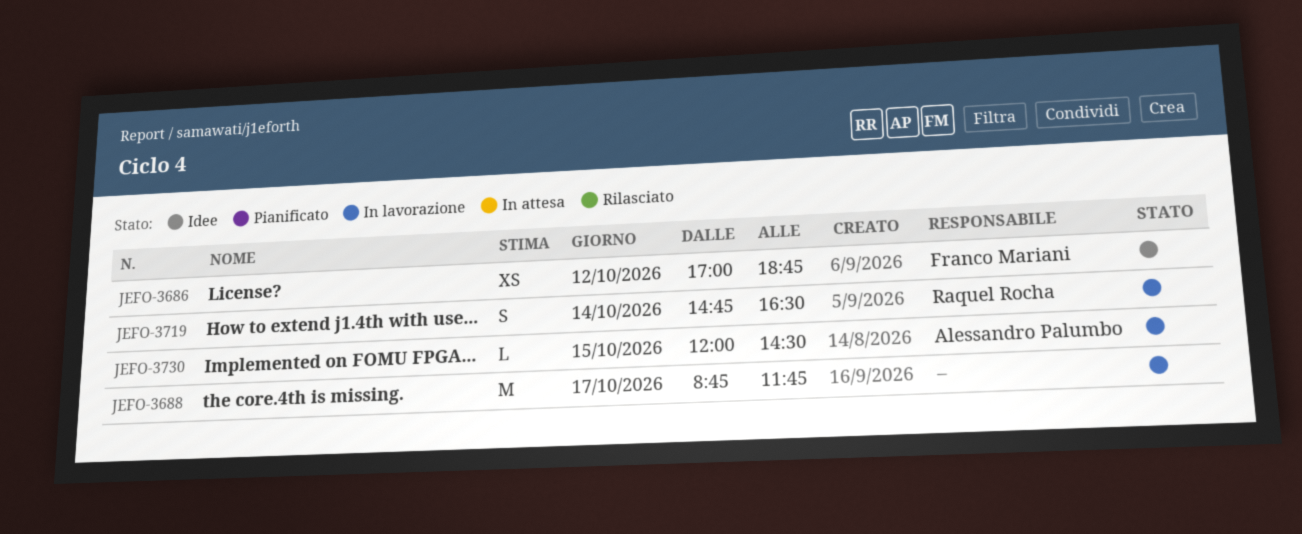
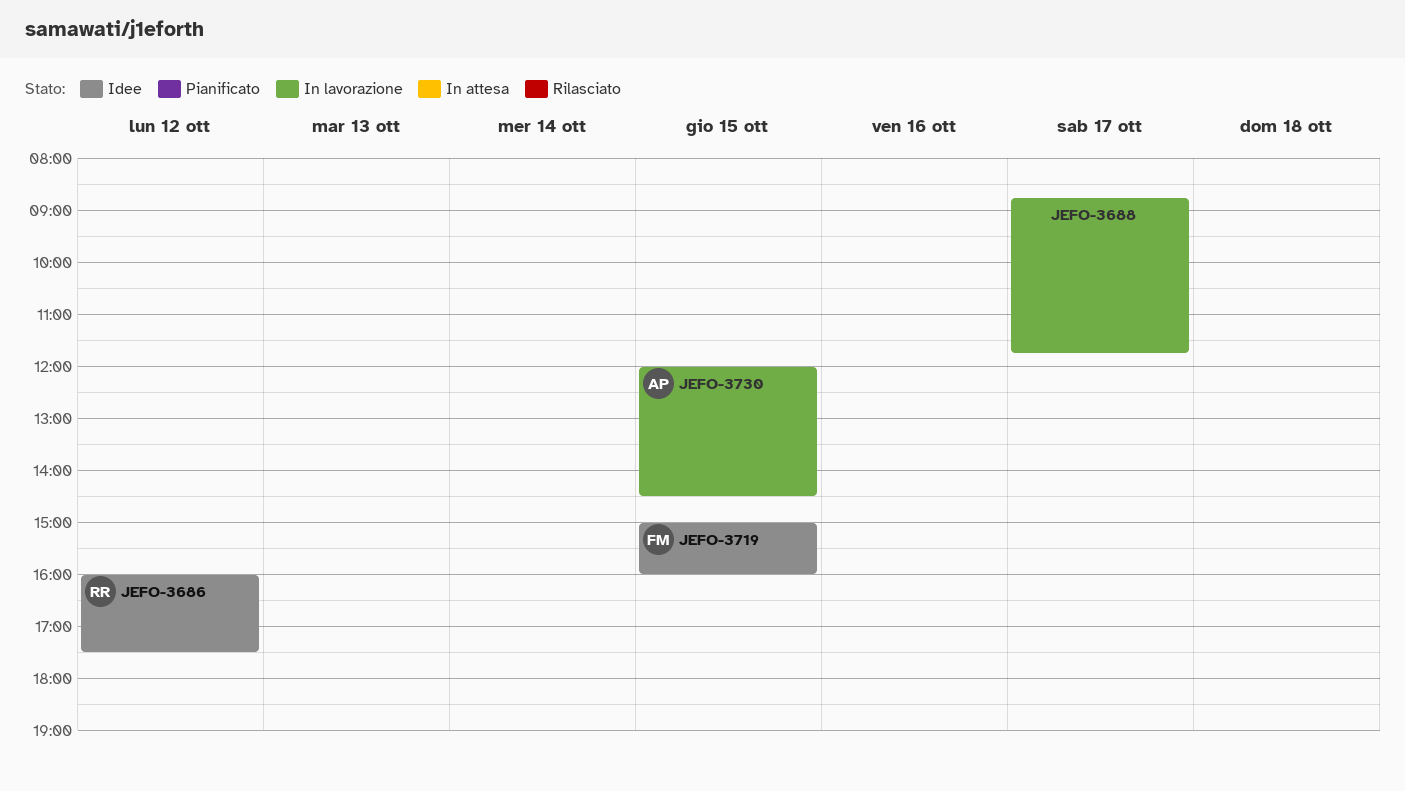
JEFO-3686, owner: Franco Mariani -> Raquel Rocha
JEFO-3686, begins: 17:00 -> 16:00
JEFO-3686, ends: 18:45 -> 17:30
JEFO-3719, status: In lavorazione -> Idee
JEFO-3719, owner: Raquel Rocha -> Franco Mariani
JEFO-3719, day: Oct 14 -> Oct 15
JEFO-3719, begins: 14:45 -> 15:00
JEFO-3719, ends: 16:30 -> 16:00

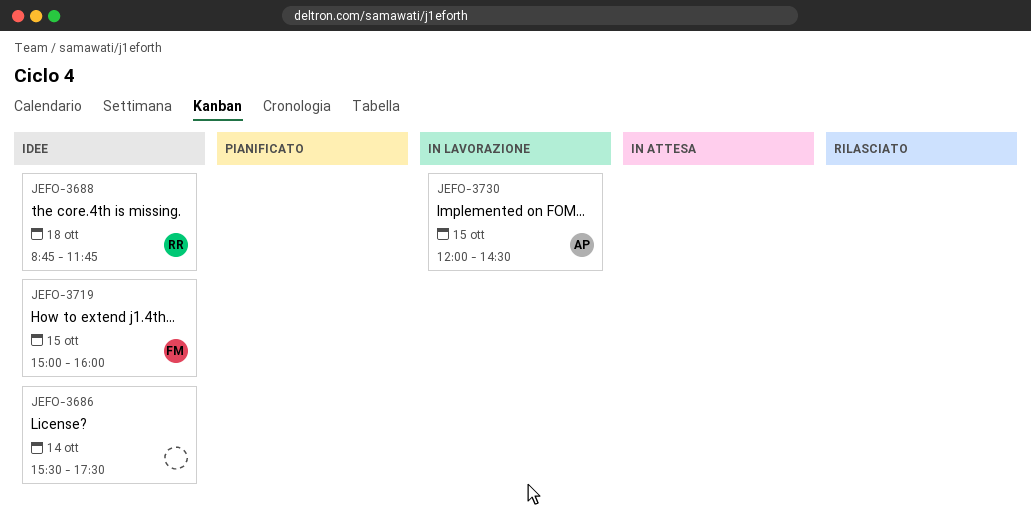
JEFO-3686, owner: RR -> none
JEFO-3686, day: Oct 12 -> Oct 14
JEFO-3686, begins: 16:00 -> 15:30
JEFO-3688, status: In lavorazione -> Idee
JEFO-3688, owner: none -> RR
JEFO-3688, day: Oct 17 -> Oct 18

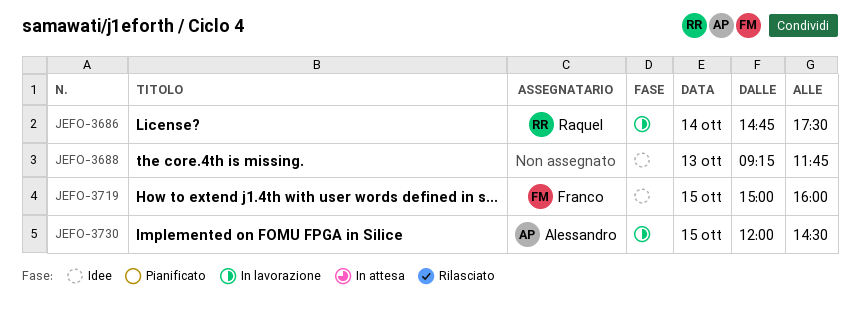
JEFO-3686, status: Idee -> In lavorazione
JEFO-3686, owner: none -> Raquel
JEFO-3686, begins: 15:30 -> 14:45
JEFO-3688, owner: Raquel -> none
JEFO-3688, day: Oct 18 -> Oct 13
JEFO-3688, begins: 08:45 -> 09:15

